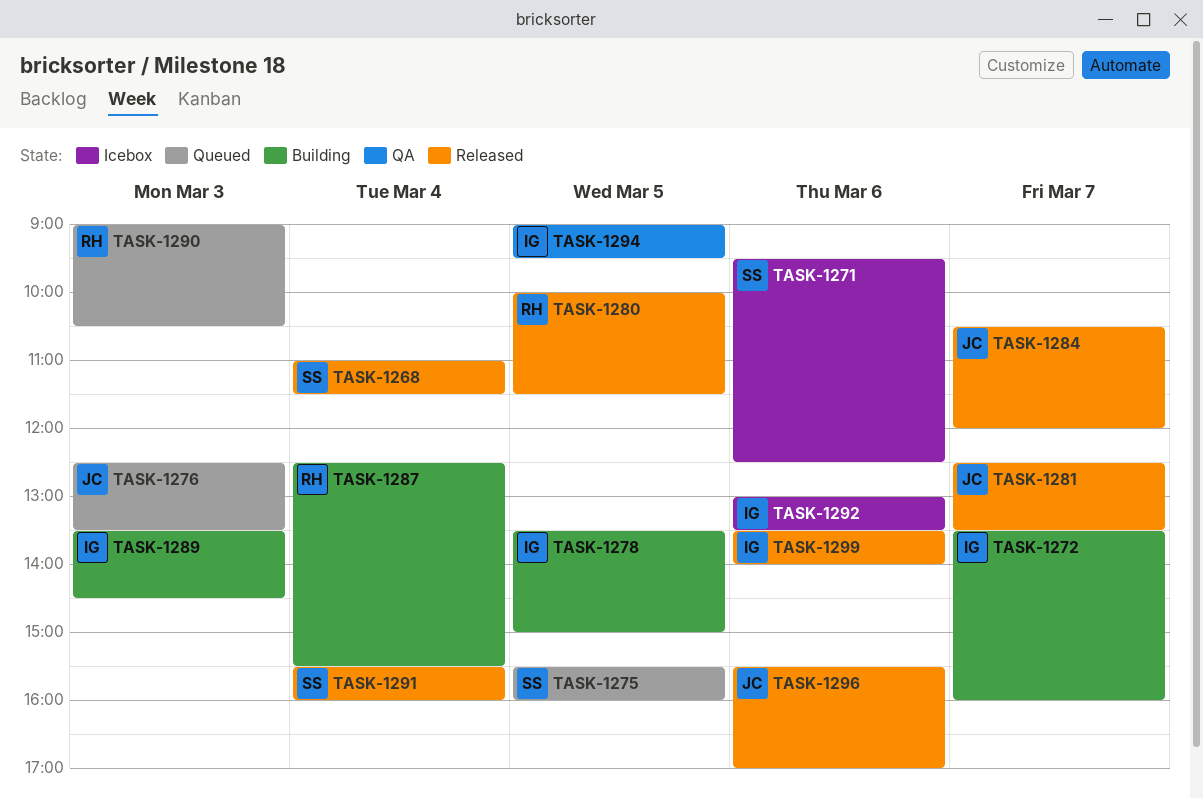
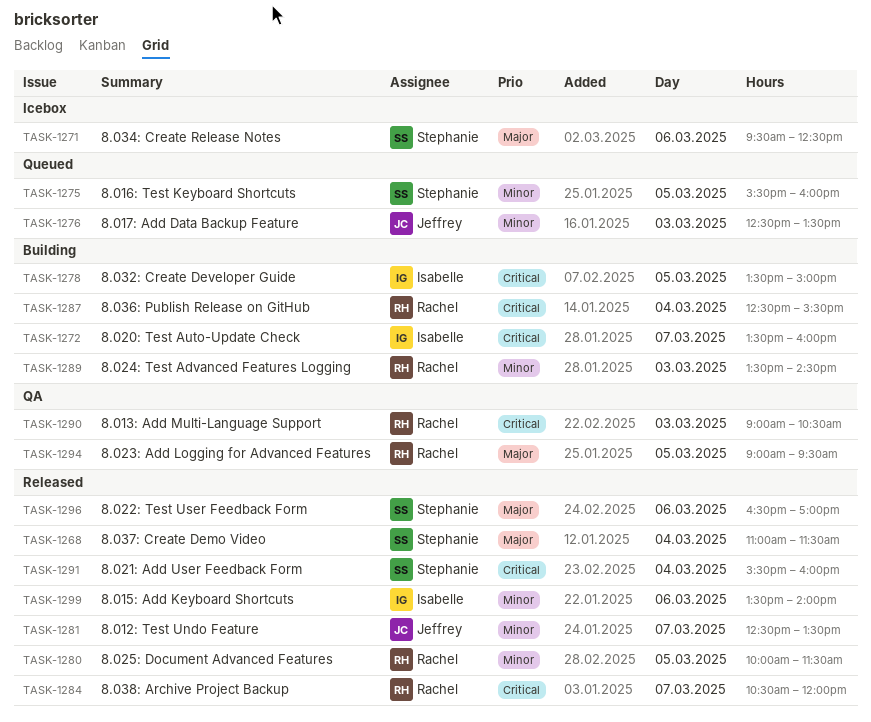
TASK-1284, owner: Jeffrey -> Rachel
TASK-1289, owner: Isabelle -> Rachel
TASK-1290, status: Queued -> QA
TASK-1292: present -> none
TASK-1294, owner: Isabelle -> Rachel
TASK-1296, owner: Jeffrey -> Stephanie
TASK-1296, begins: 15:30 -> 16:30

